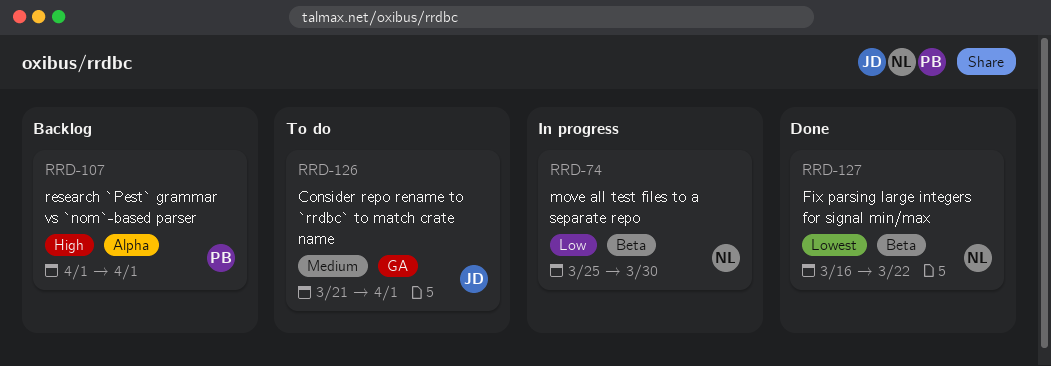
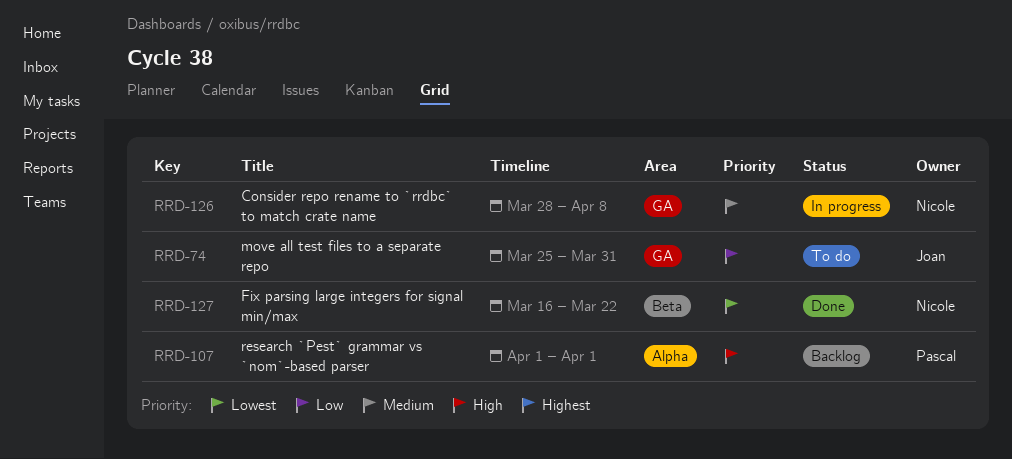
RRD-74, status: In progress -> To do
RRD-74, owner: Nicole -> Joan
RRD-74, label: Beta -> GA
RRD-74, due: Mar 30 -> Mar 31
RRD-126, status: To do -> In progress
RRD-126, owner: Joan -> Nicole
RRD-126, start: Mar 21 -> Mar 28
RRD-126, due: Apr 1 -> Apr 8

